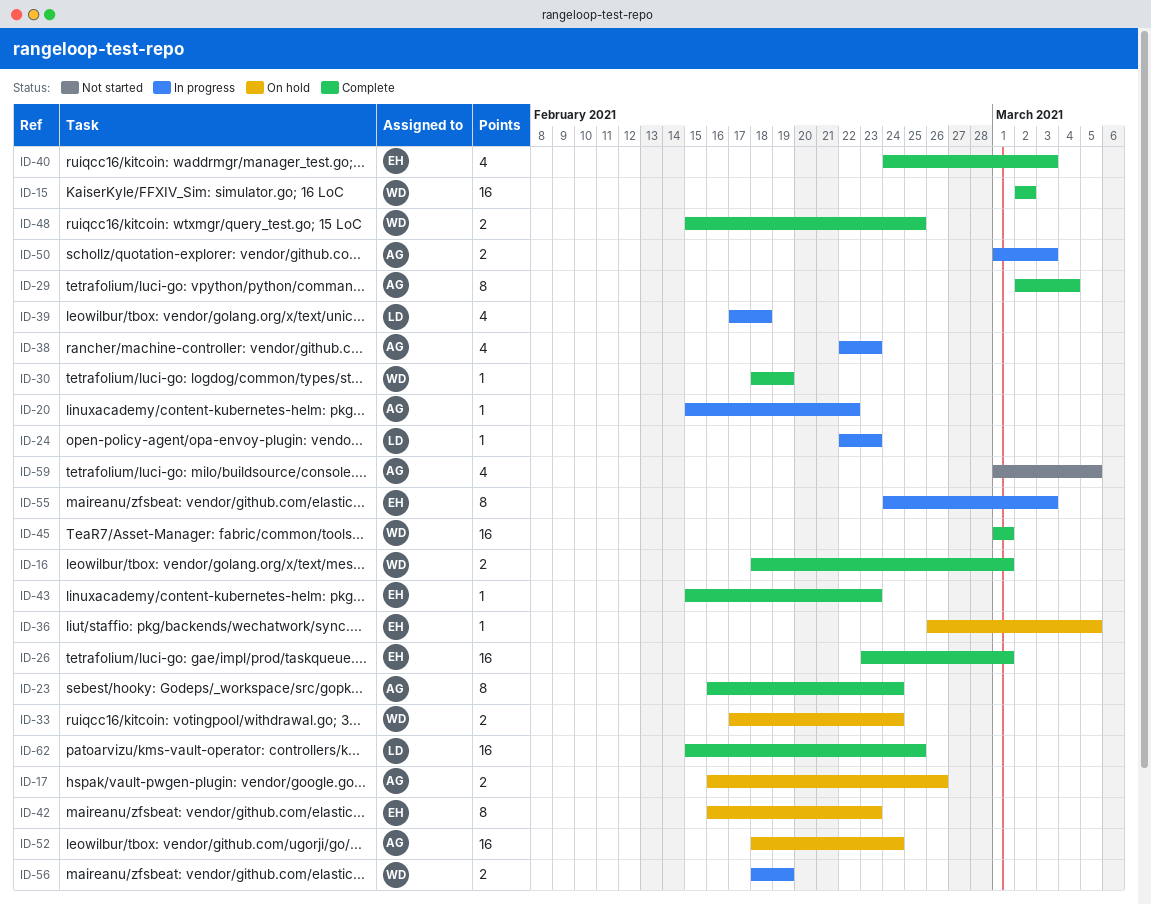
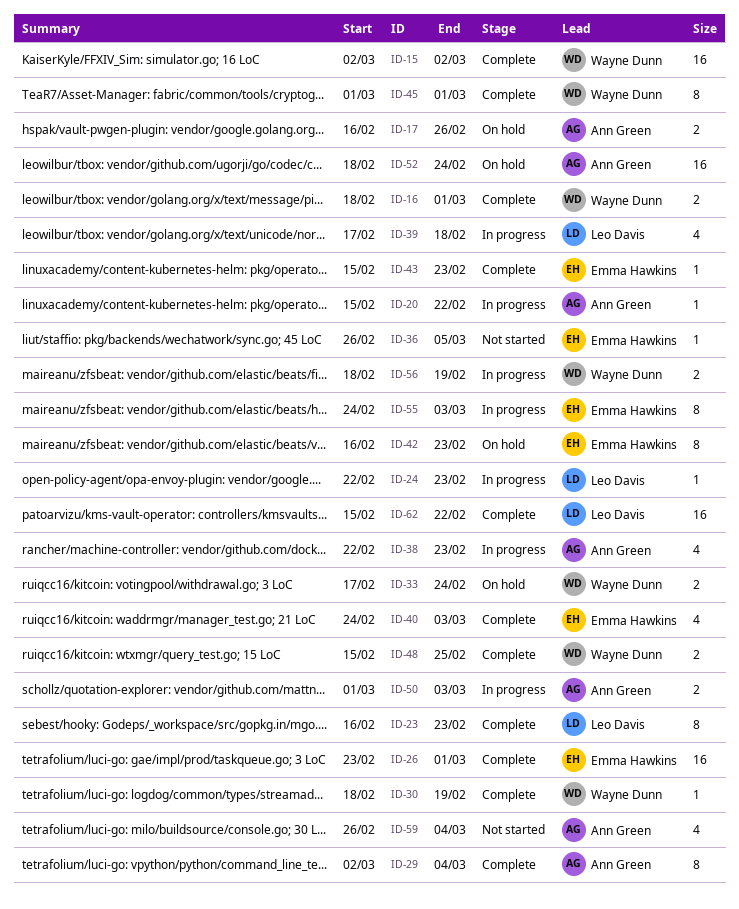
ID-23, owner: Ann Green -> Leo Davis
ID-23, due: Feb 24 -> Feb 23
ID-36, status: On hold -> Not started
ID-45, estimate: 16 -> 8
ID-59, start: Mar 1 -> Feb 26
ID-59, due: Mar 5 -> Mar 4
ID-62, due: Feb 25 -> Feb 22

